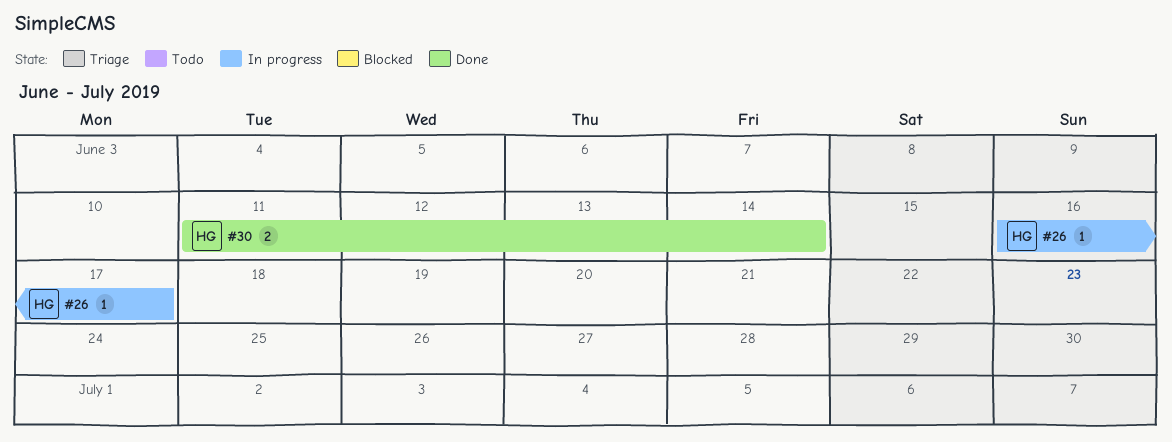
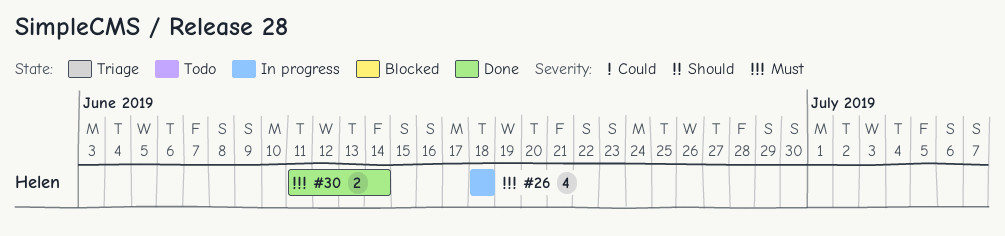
#26, estimate: 1 -> 4
#26, start: Jun 16 -> Jun 18
#26, due: Jun 17 -> Jun 18

